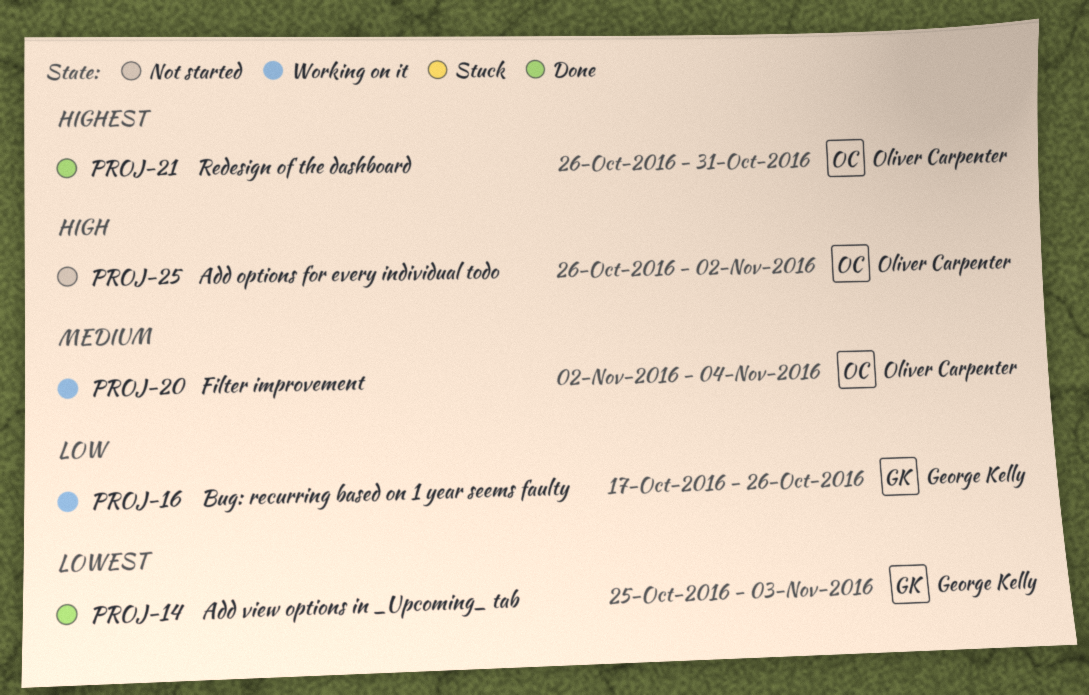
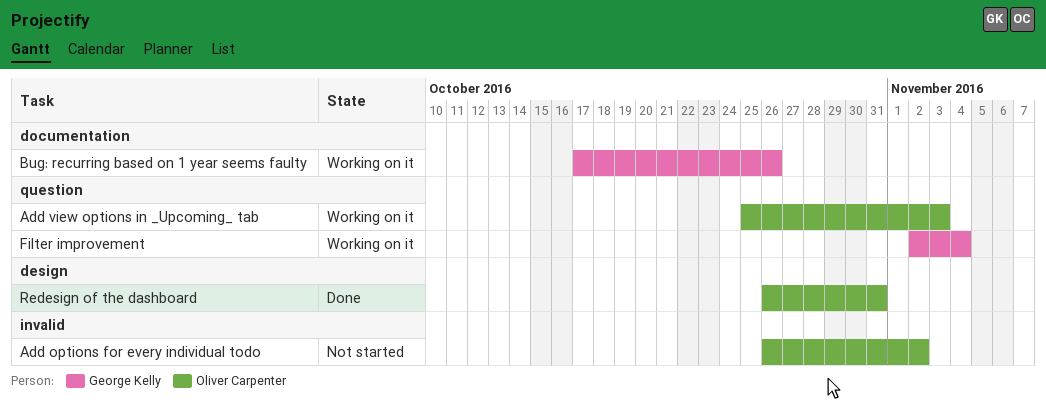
Add view options in _Upcoming_ tab, status: Done -> Working on it
Add view options in _Upcoming_ tab, owner: George Kelly -> Oliver Carpenter
Filter improvement, owner: Oliver Carpenter -> George Kelly

